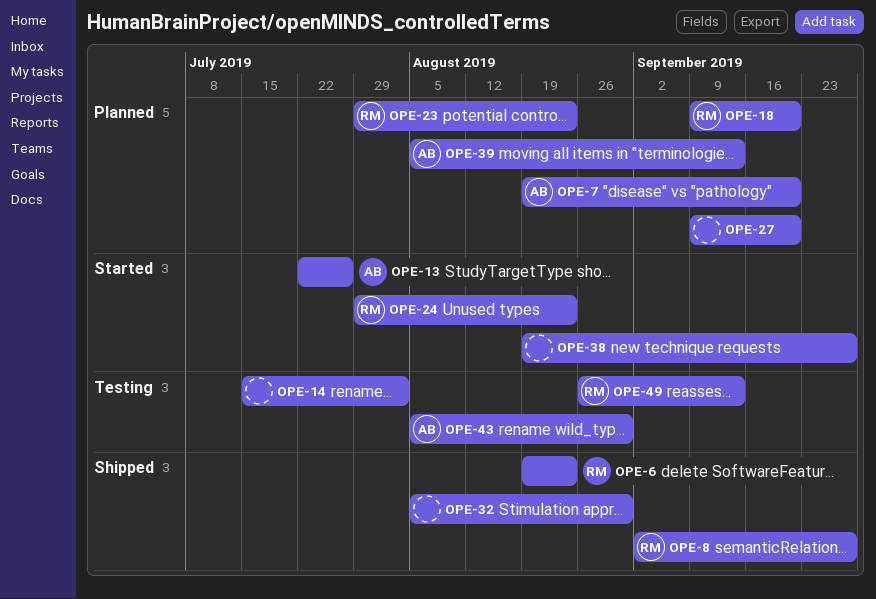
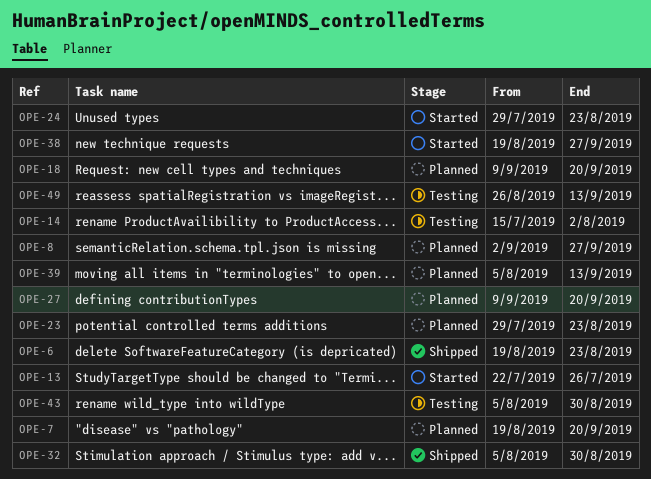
OPE-8, status: Shipped -> Planned

